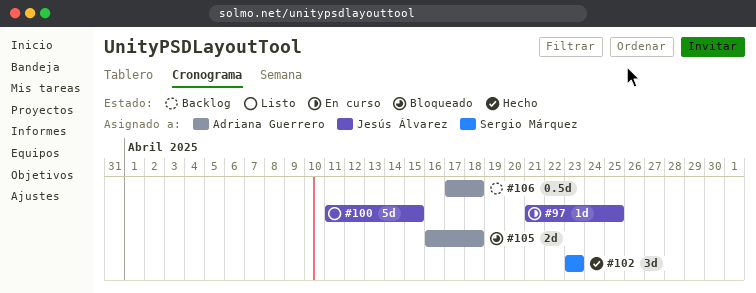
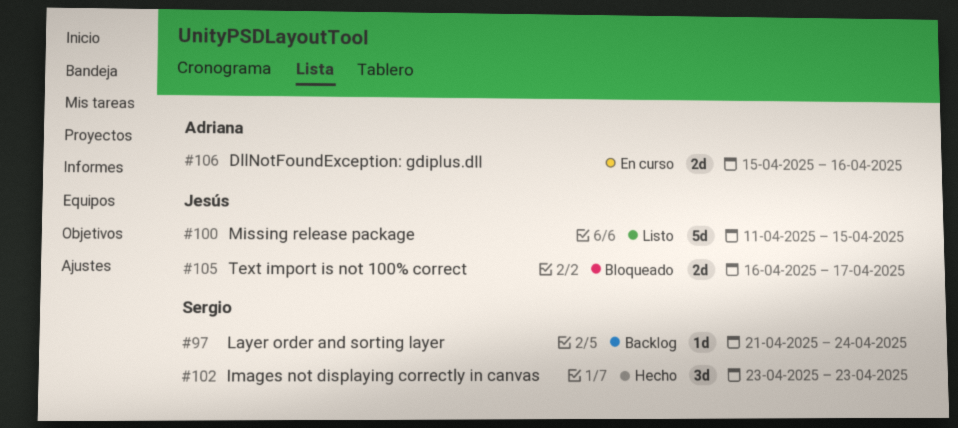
#97, status: En curso -> Backlog
#97, owner: Jesús Álvarez -> Sergio Márquez
#97, due: Apr 25 -> Apr 24
#105, owner: Adriana Guerrero -> Jesús Álvarez
#105, due: Apr 18 -> Apr 17
#106, status: Backlog -> En curso
#106, estimate: 0.5d -> 2d
#106, start: Apr 17 -> Apr 15
#106, due: Apr 18 -> Apr 16

